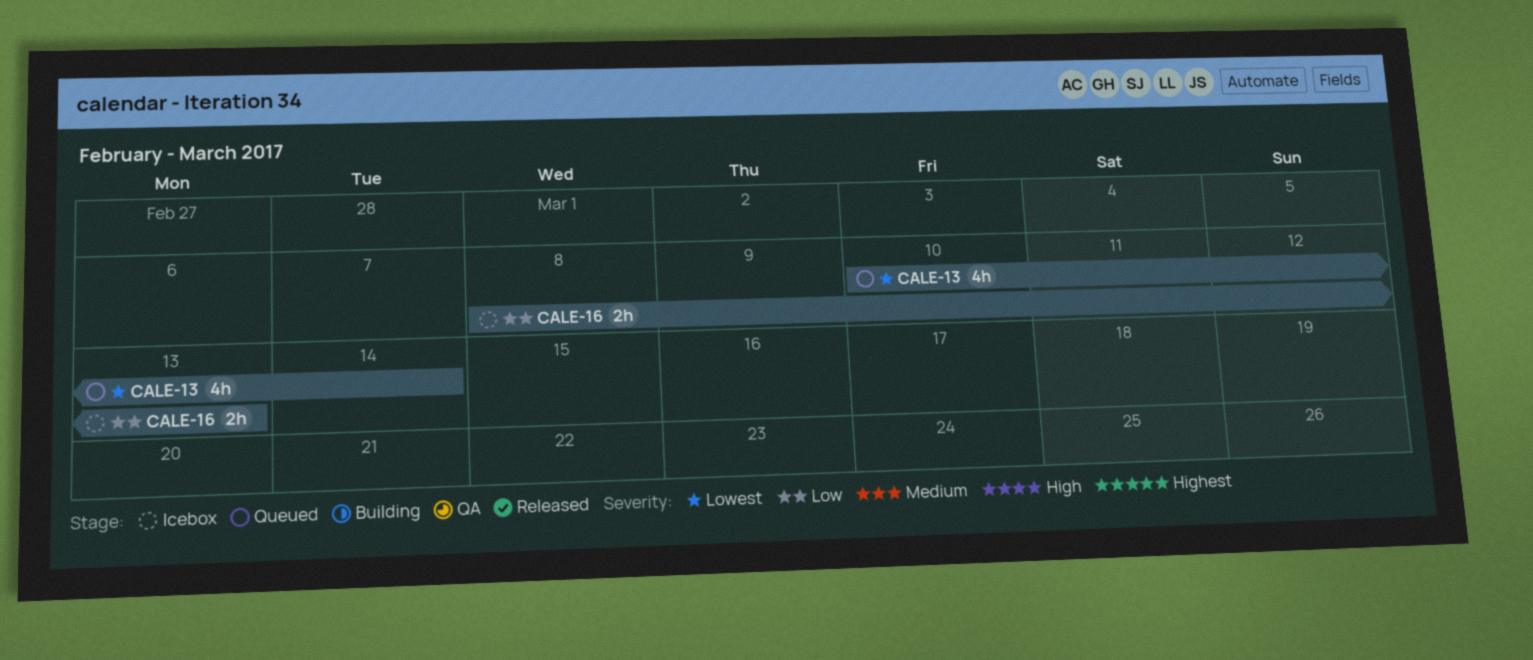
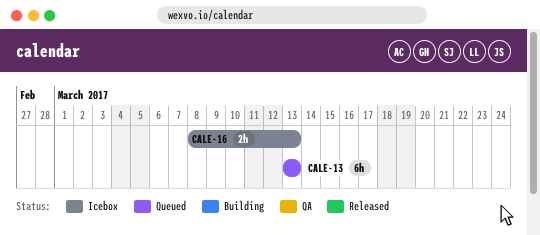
CALE-13, estimate: 4h -> 6h
CALE-13, start: Mar 10 -> Mar 13
CALE-13, due: Mar 14 -> Mar 13

